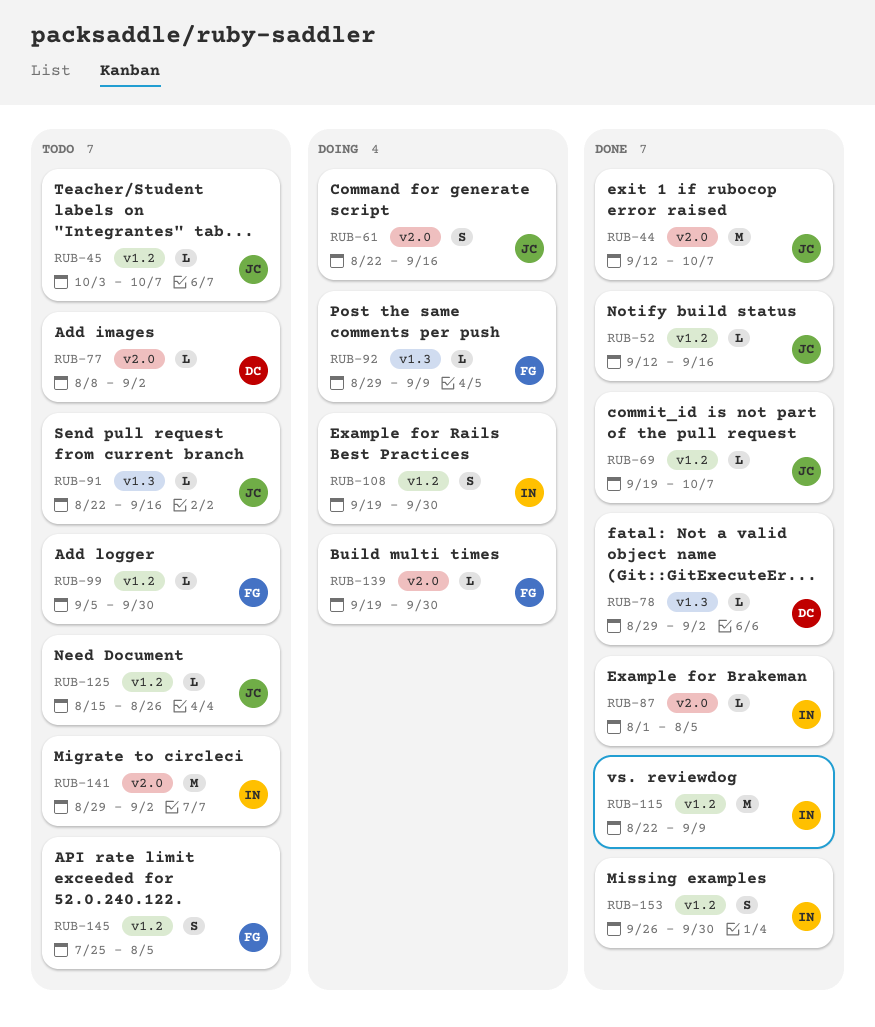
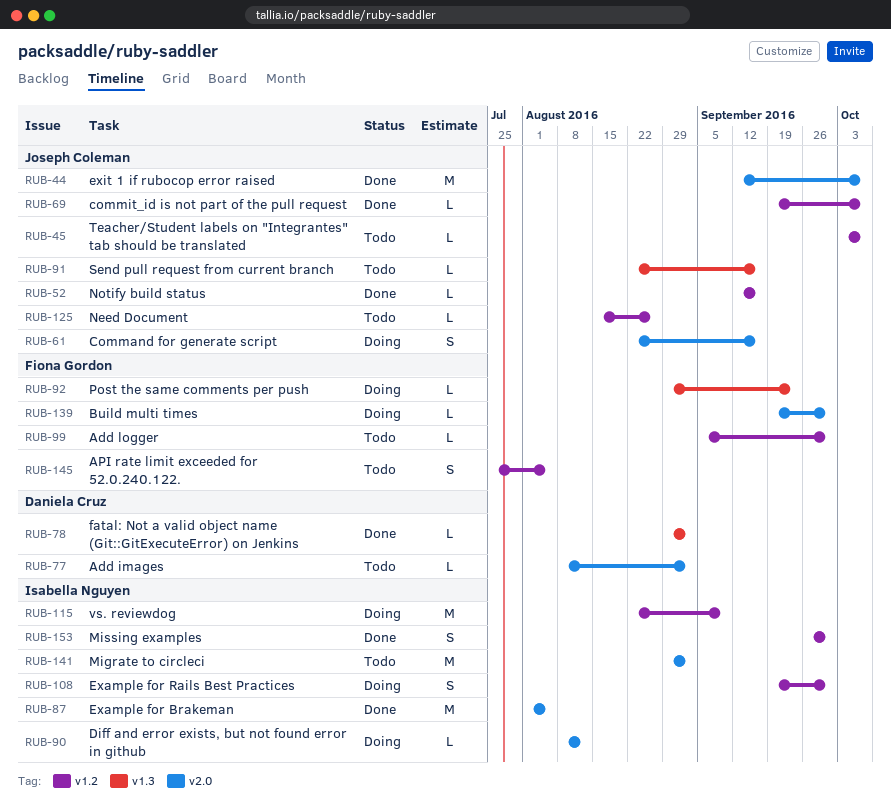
RUB-87, estimate: L -> M
RUB-90: none -> present
RUB-92, due: Sep 9 -> Sep 23
RUB-115, status: Done -> Doing

